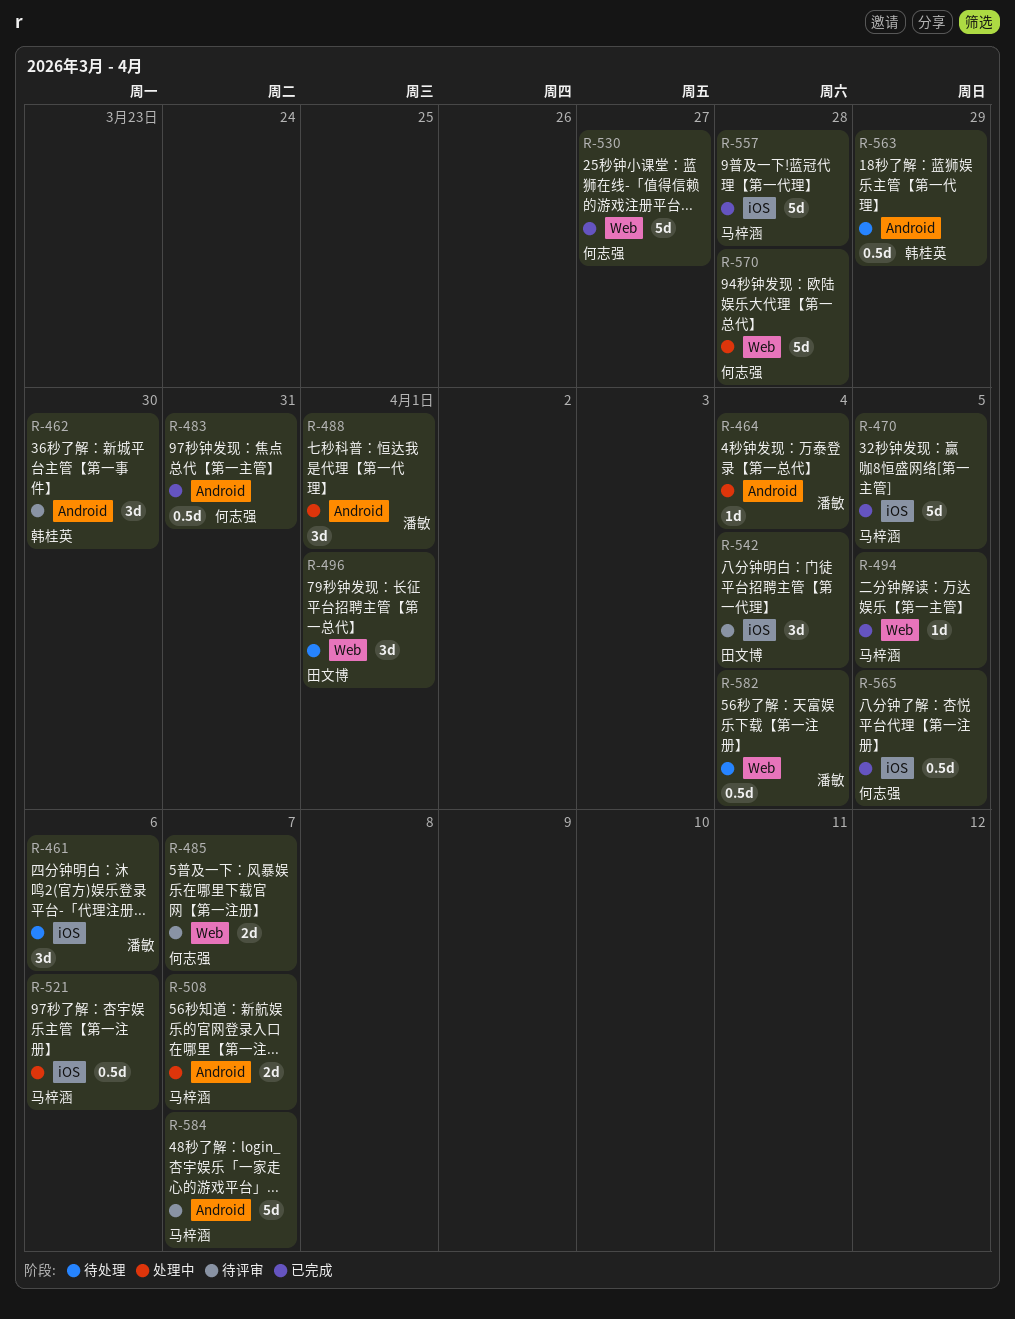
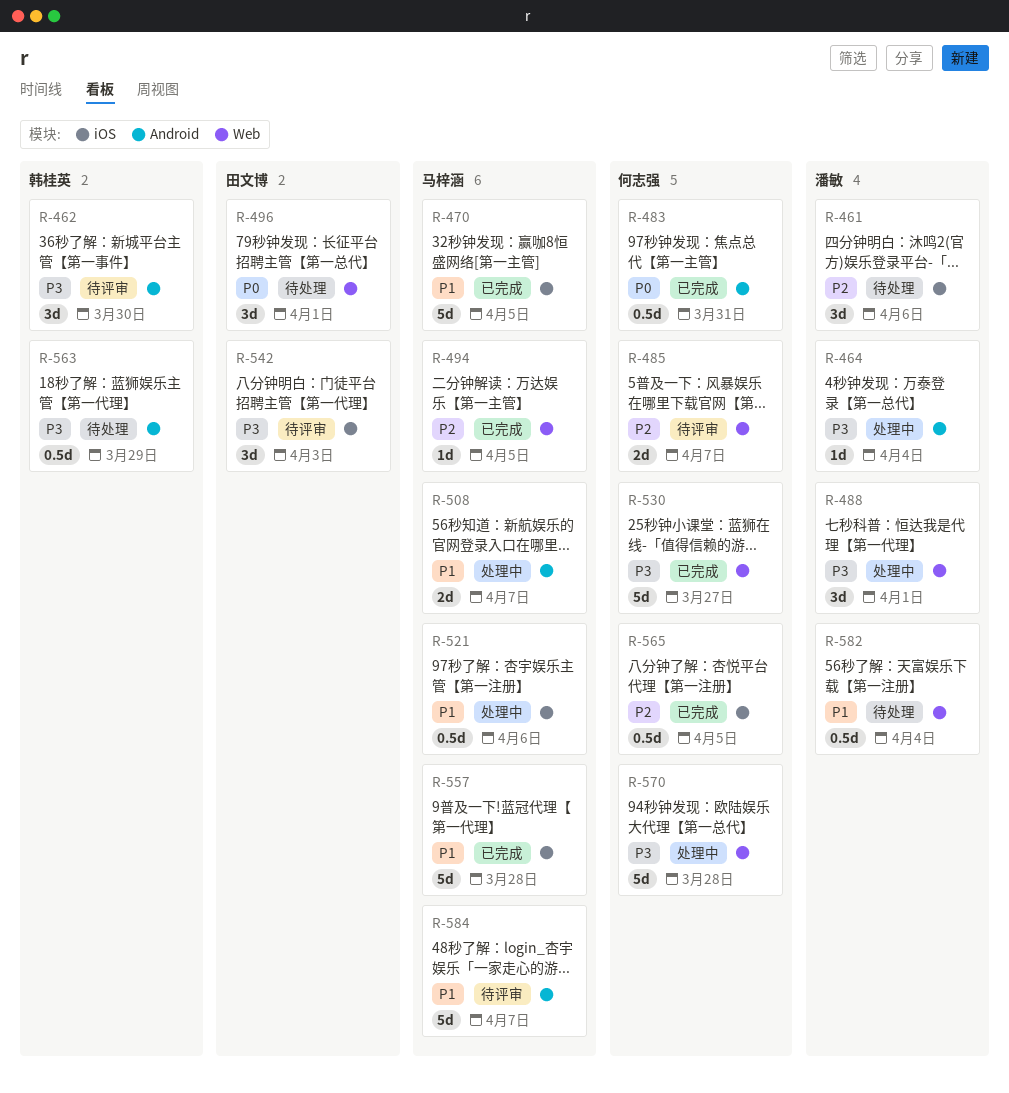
R-488, label: Android -> Web
R-542, due: Apr 4 -> Apr 3

